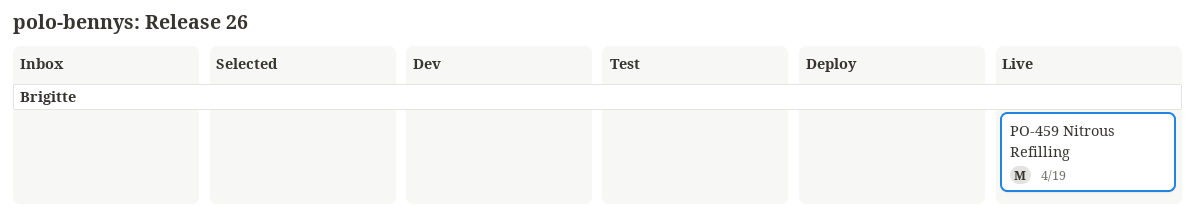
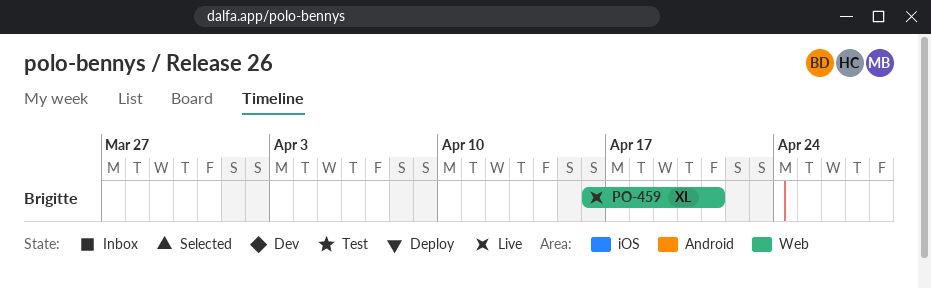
PO-459, estimate: M -> XL
PO-459, due: Apr 19 -> Apr 21

